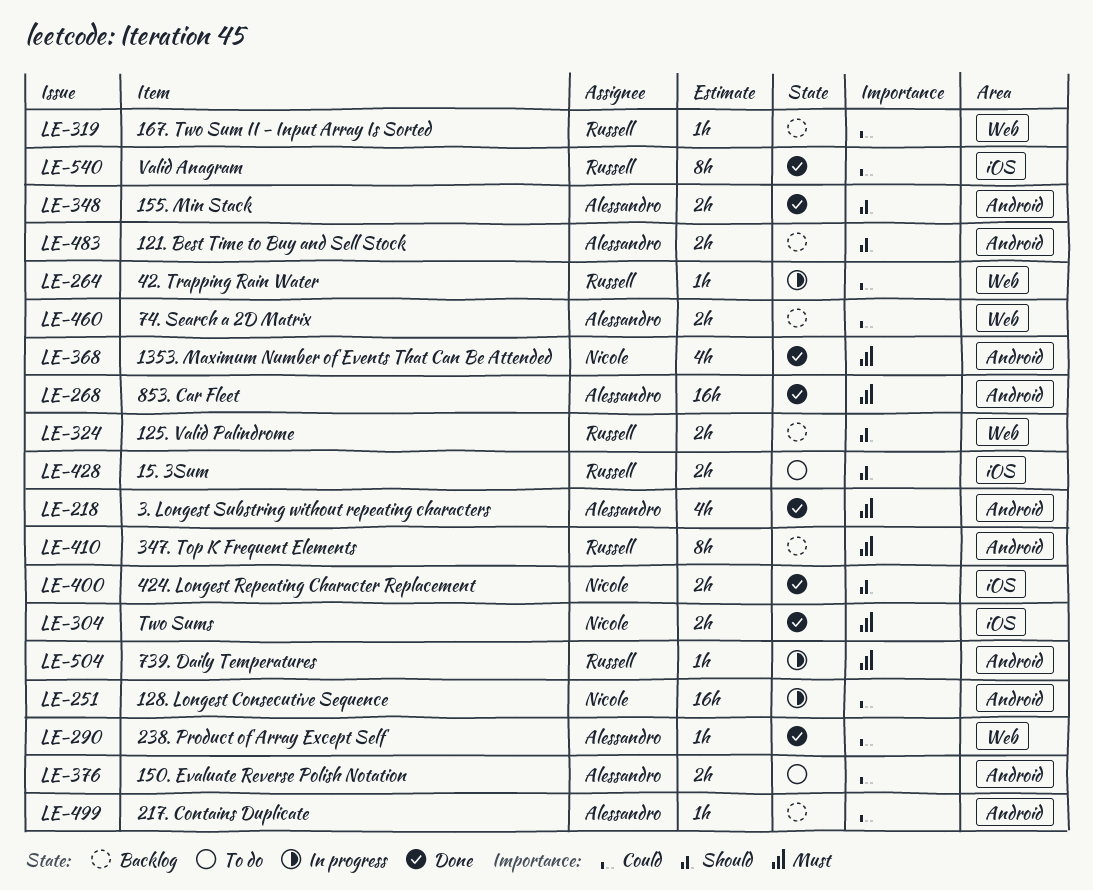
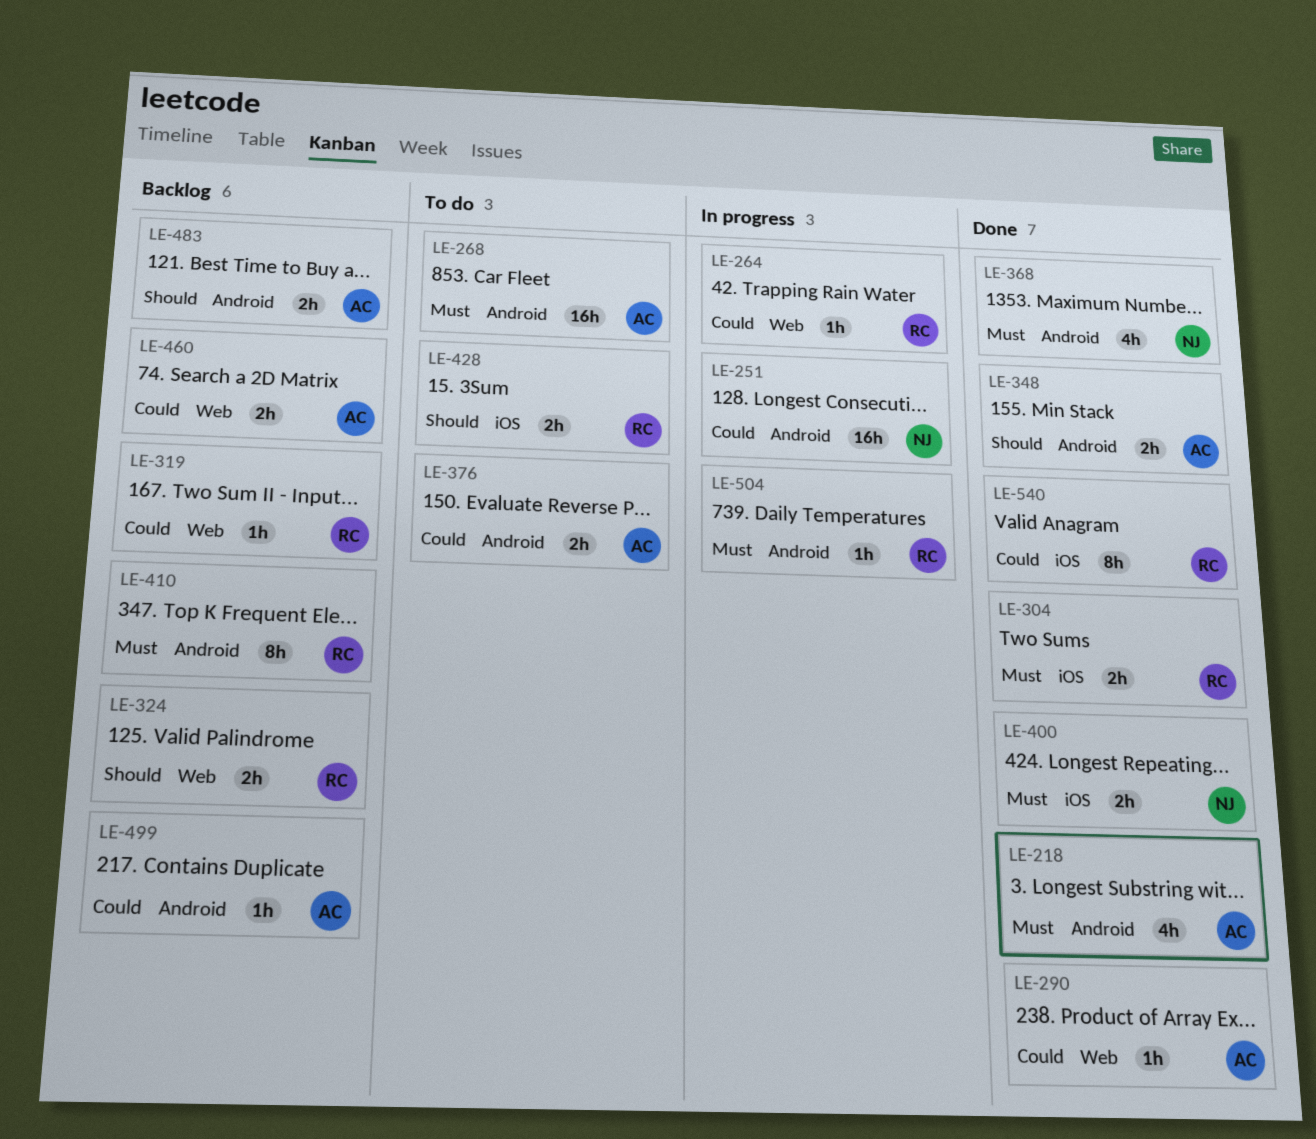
LE-268, status: Done -> To do
LE-304, owner: Nicole -> Russell
LE-400, priority: Should -> Must

